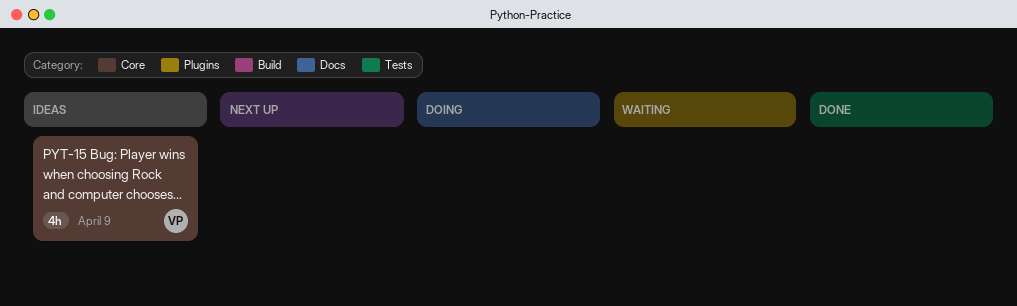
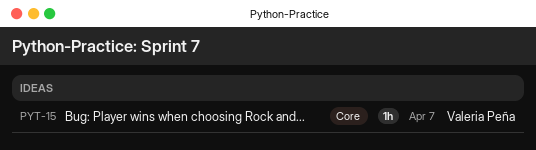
PYT-15, estimate: 4h -> 1h
PYT-15, due: Apr 9 -> Apr 7

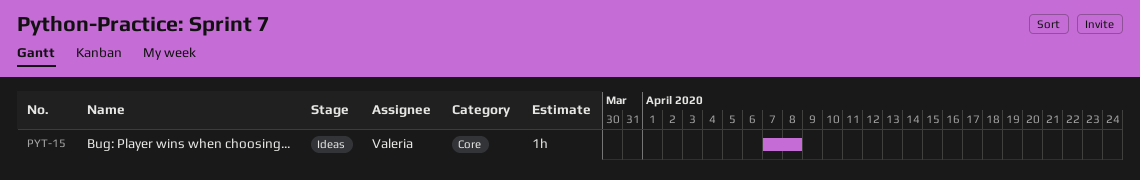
PYT-15, due: Apr 7 -> Apr 8

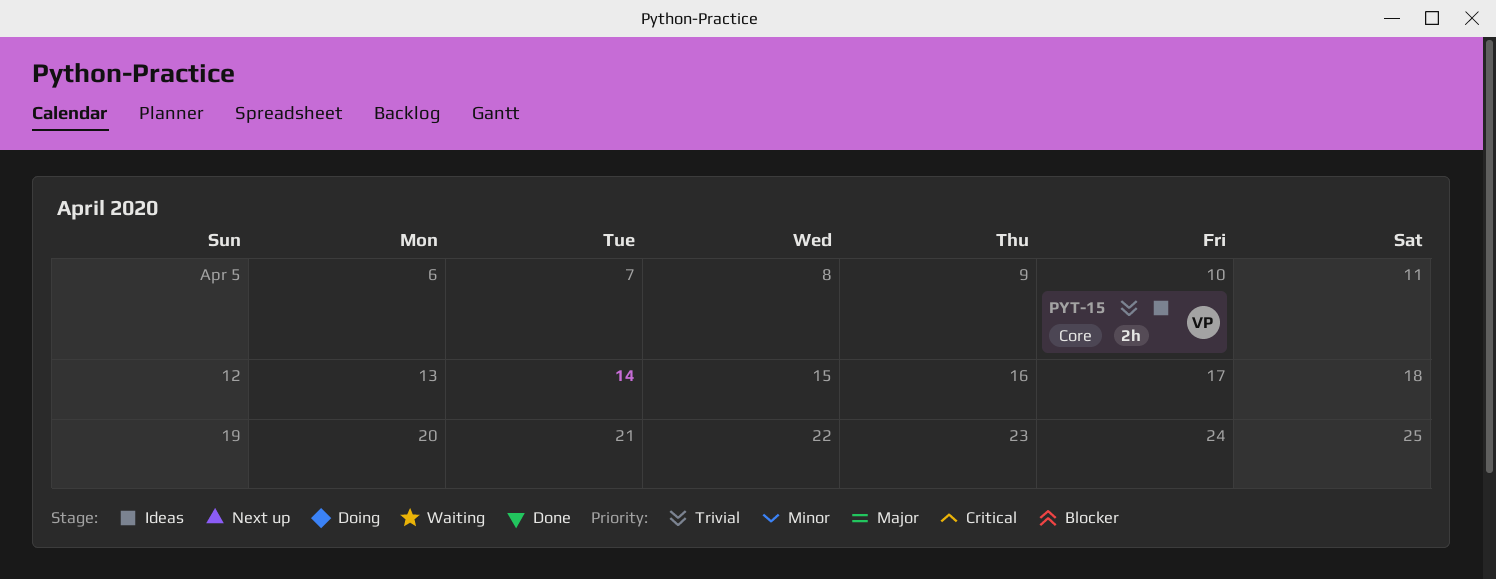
PYT-15, estimate: 1h -> 2h
PYT-15, due: Apr 8 -> Apr 10

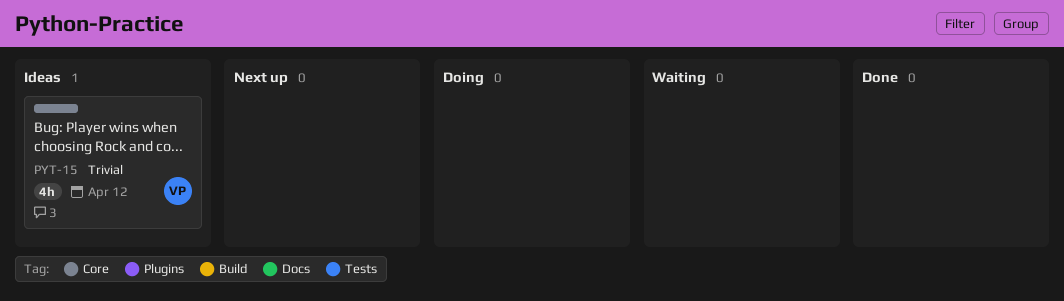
PYT-15, estimate: 2h -> 4h
PYT-15, due: Apr 10 -> Apr 12

